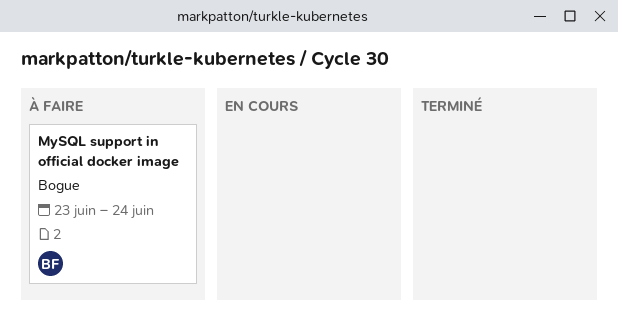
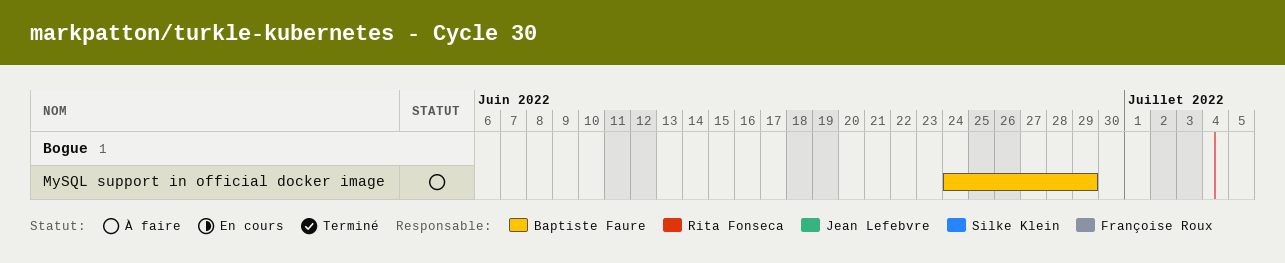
MySQL support in official docker image, start: Jun 23 -> Jun 24
MySQL support in official docker image, due: Jun 24 -> Jun 29

